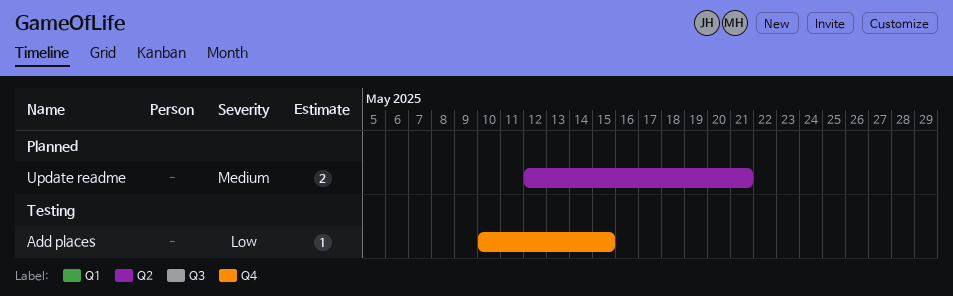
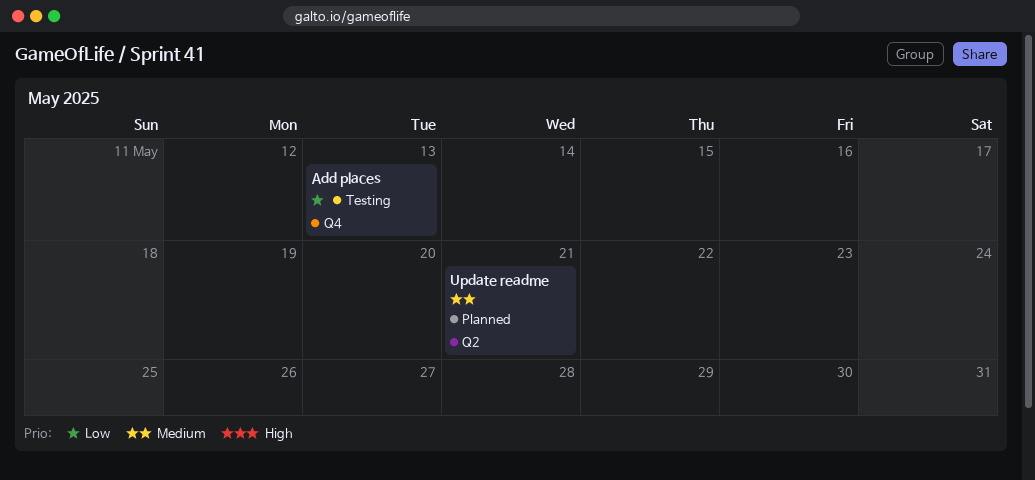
Add places, due: May 15 -> May 13

